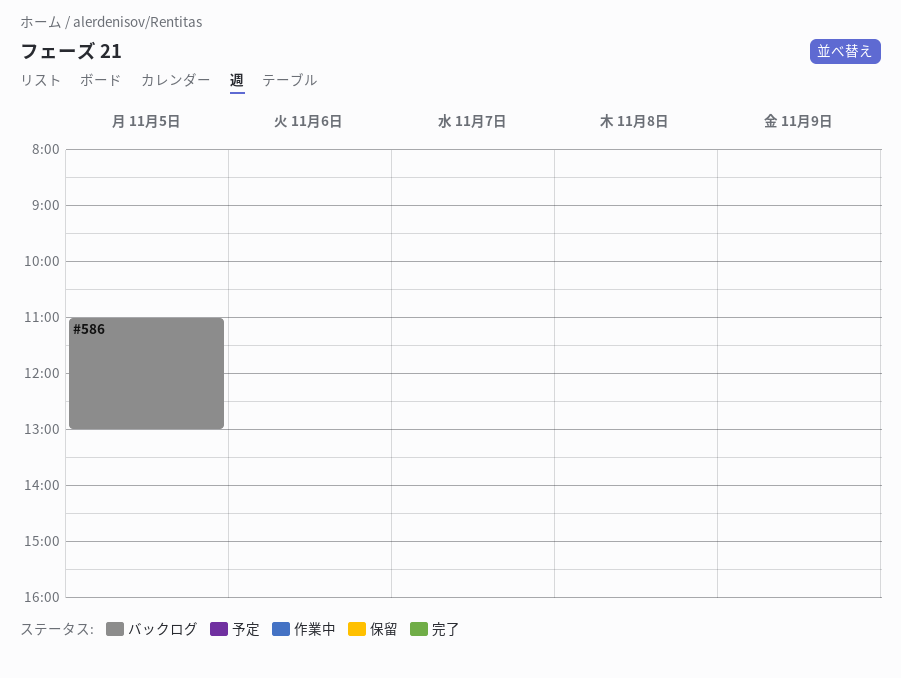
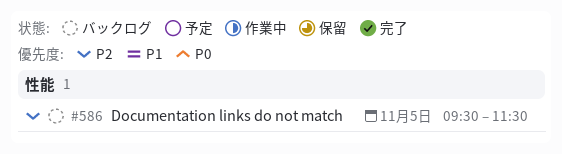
#586, begins: 11:00 -> 09:30
#586, ends: 13:00 -> 11:30

